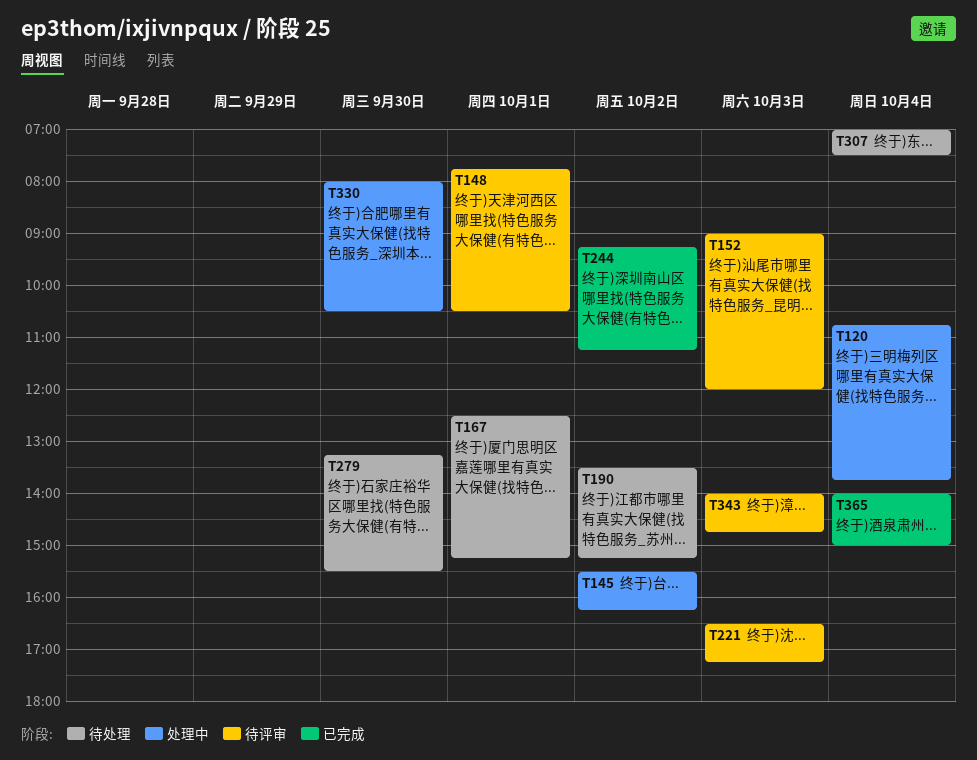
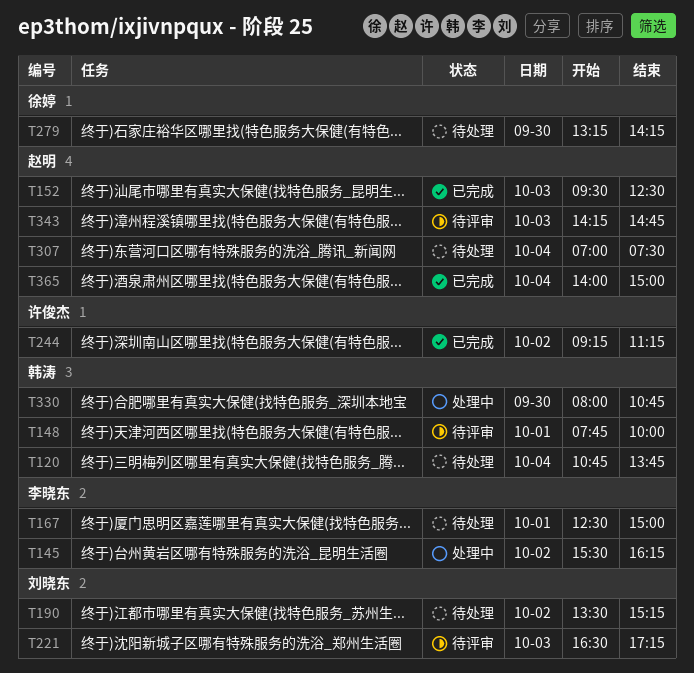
T120, status: 处理中 -> 待处理
T148, ends: 10:30 -> 10:00
T152, status: 待评审 -> 已完成
T152, begins: 09:00 -> 09:30
T152, ends: 12:00 -> 12:30
T167, ends: 15:15 -> 15:00
T279, ends: 15:30 -> 14:15
T330, ends: 10:30 -> 10:45
T343, begins: 14:00 -> 14:15

